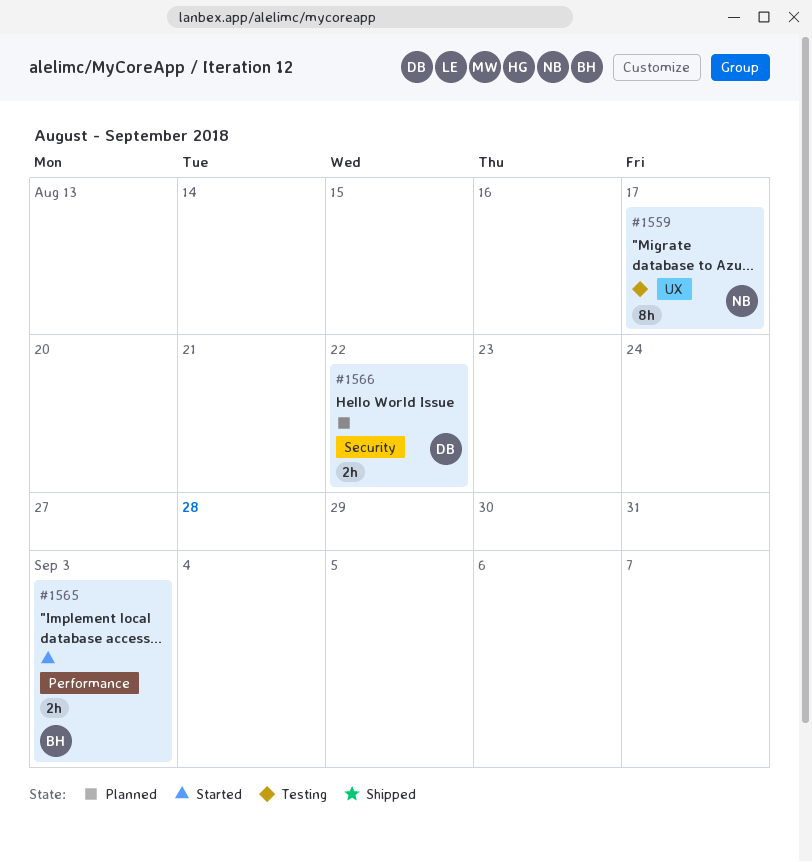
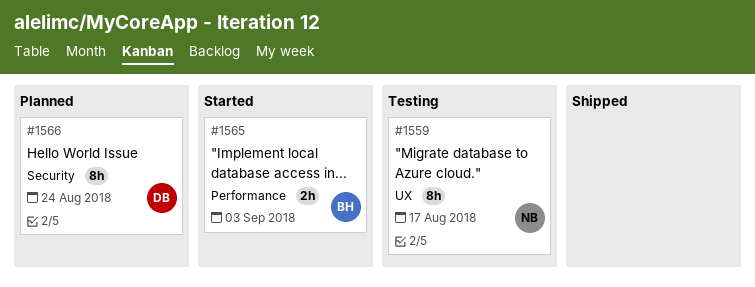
#1566, estimate: 2h -> 8h
#1566, due: Aug 22 -> Aug 24

